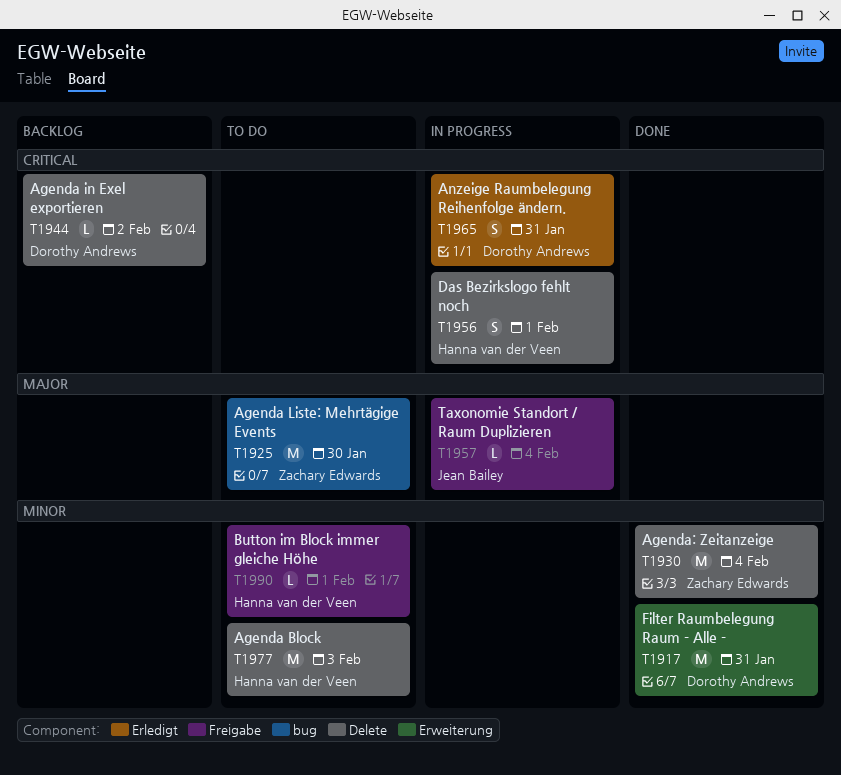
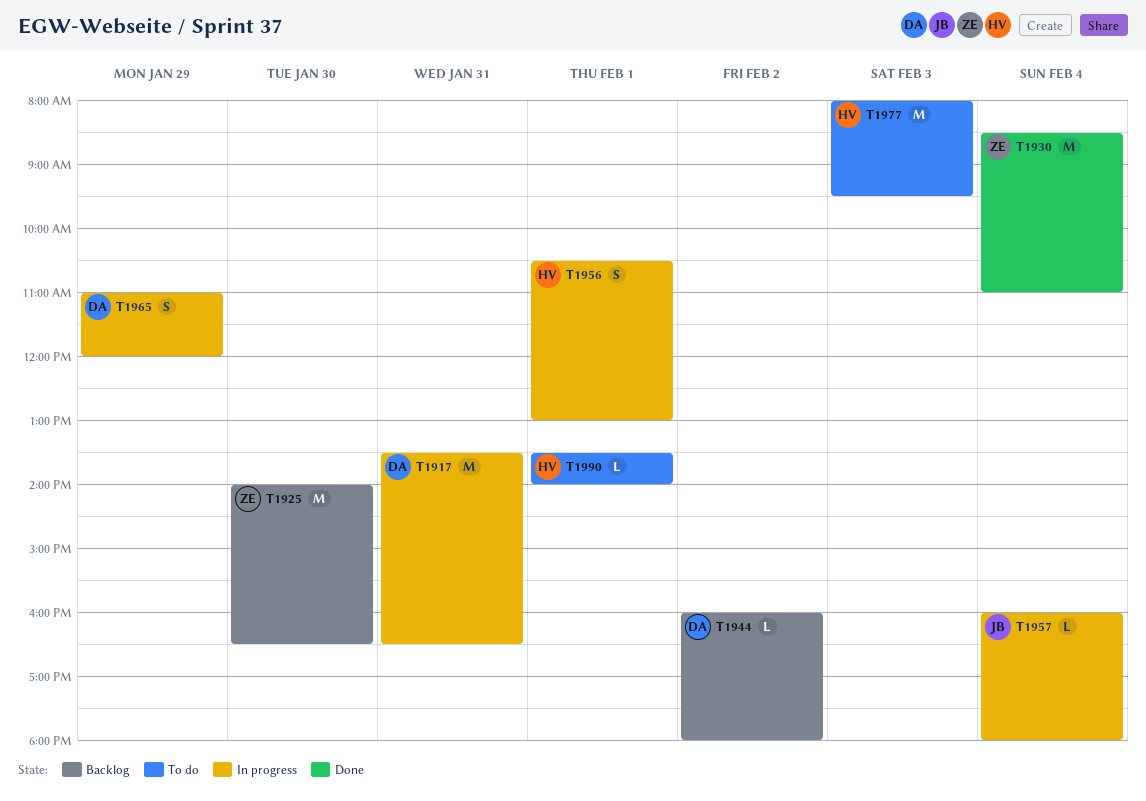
T1917, status: Done -> In progress
T1925, status: To do -> Backlog
T1965, day: Jan 31 -> Jan 29

